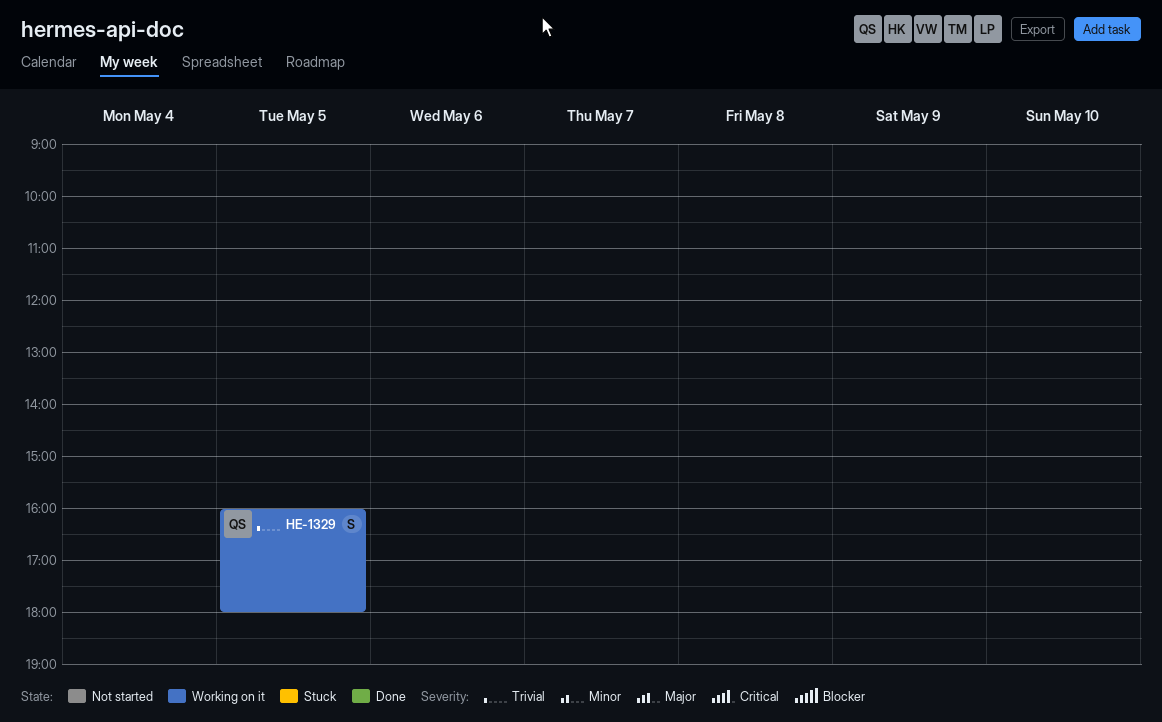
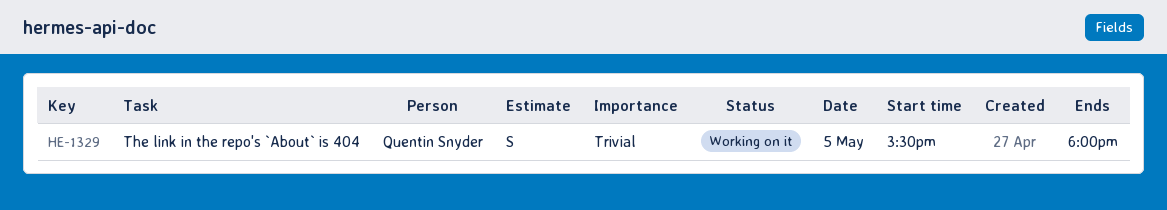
HE-1329, begins: 16:00 -> 15:30

